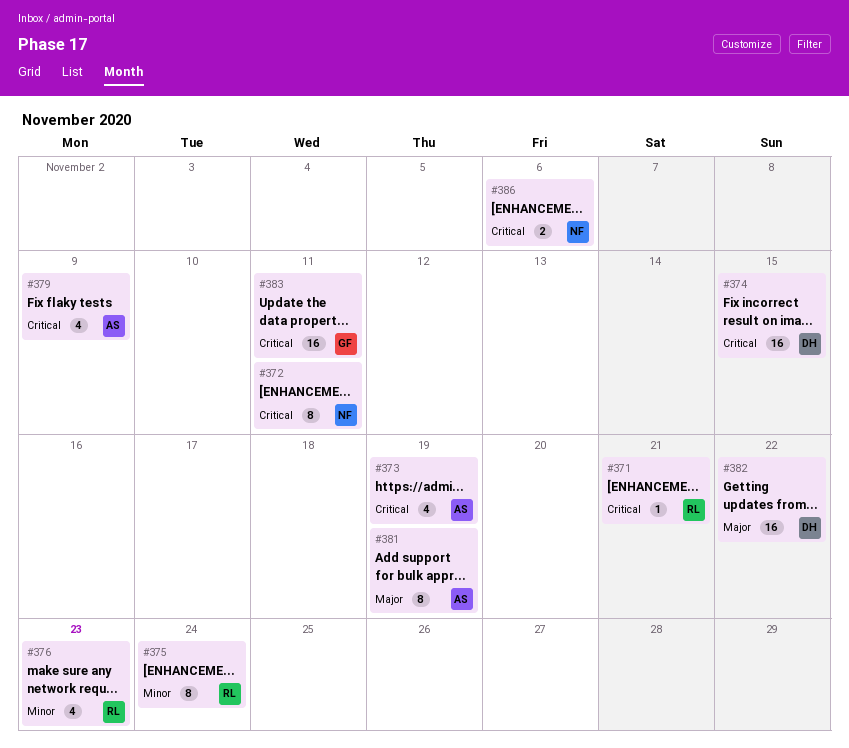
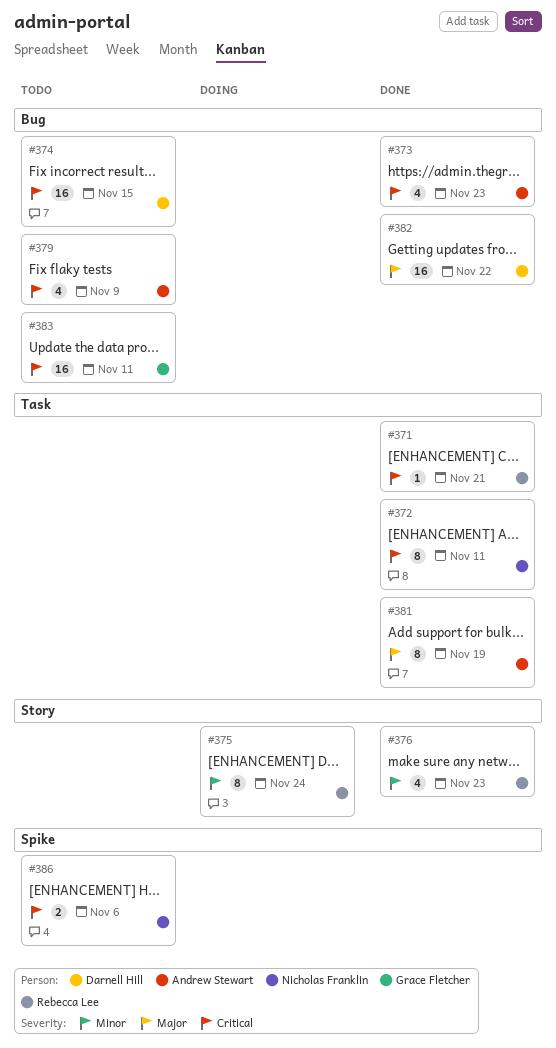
#373, due: Nov 19 -> Nov 23

